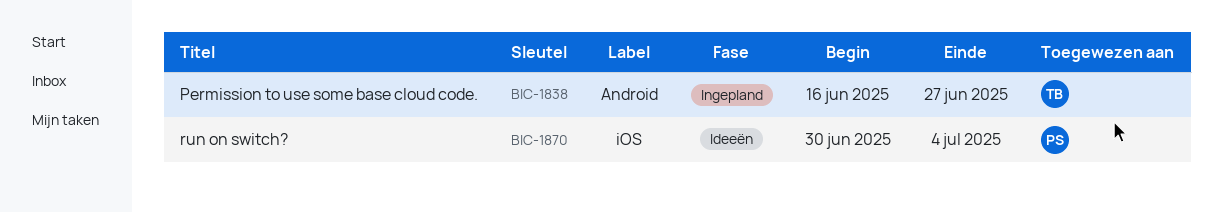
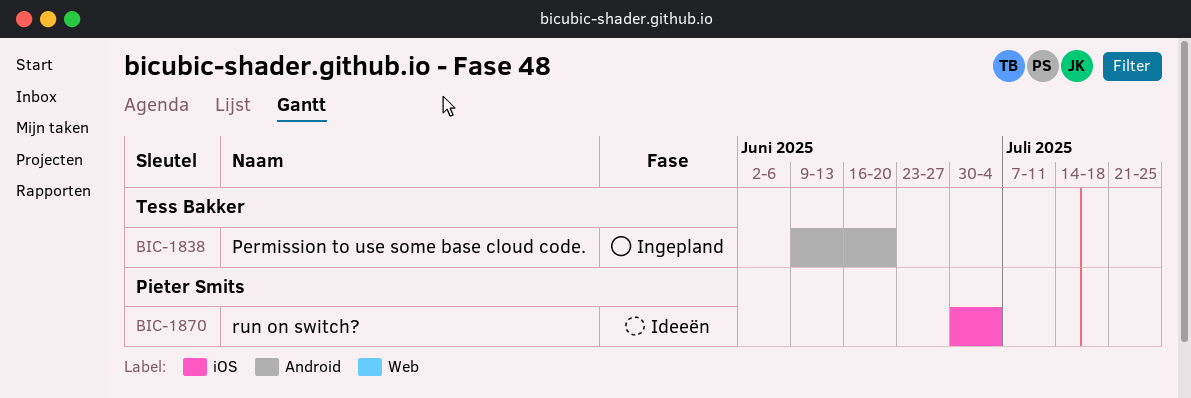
BIC-1838, start: Jun 16 -> Jun 9
BIC-1838, due: Jun 27 -> Jun 20

